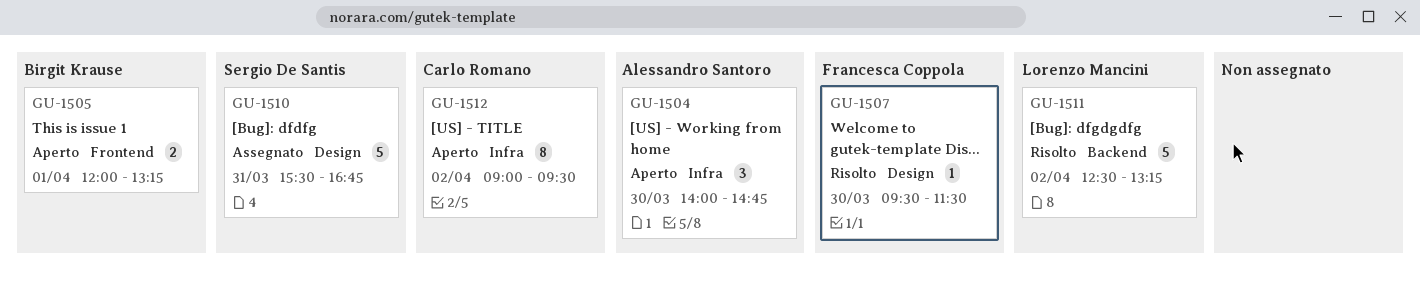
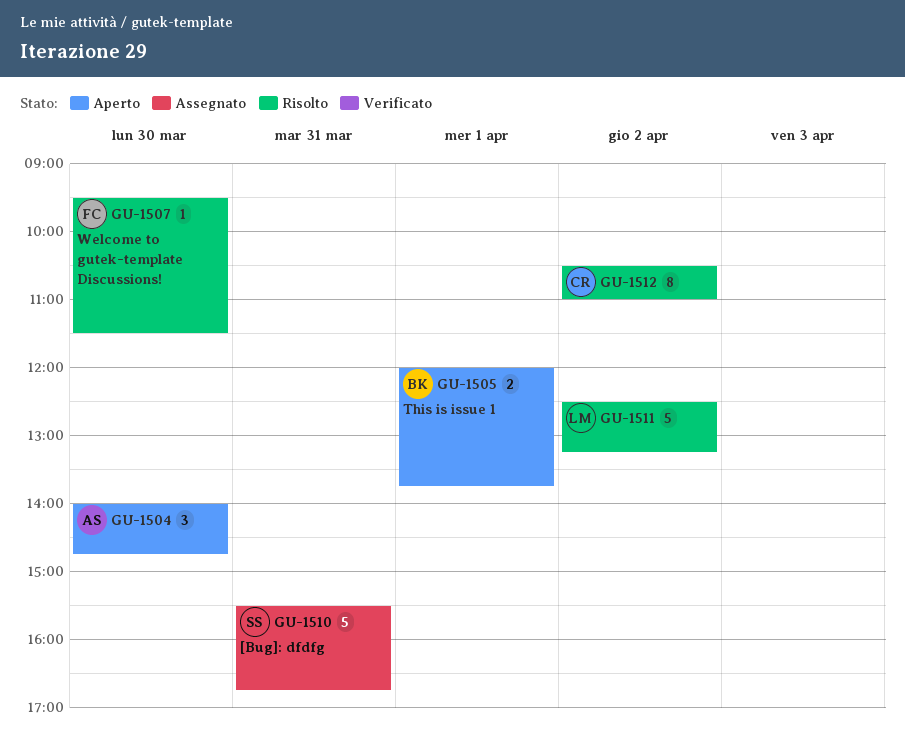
GU-1505, ends: 13:15 -> 13:45
GU-1512, status: Aperto -> Risolto
GU-1512, begins: 09:00 -> 10:30
GU-1512, ends: 09:30 -> 11:00

